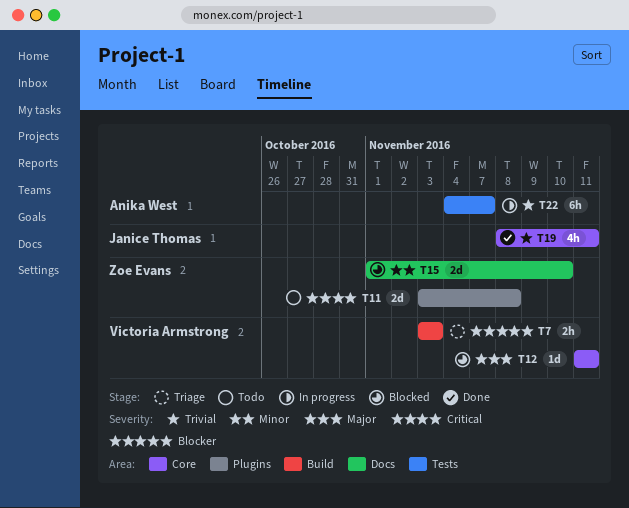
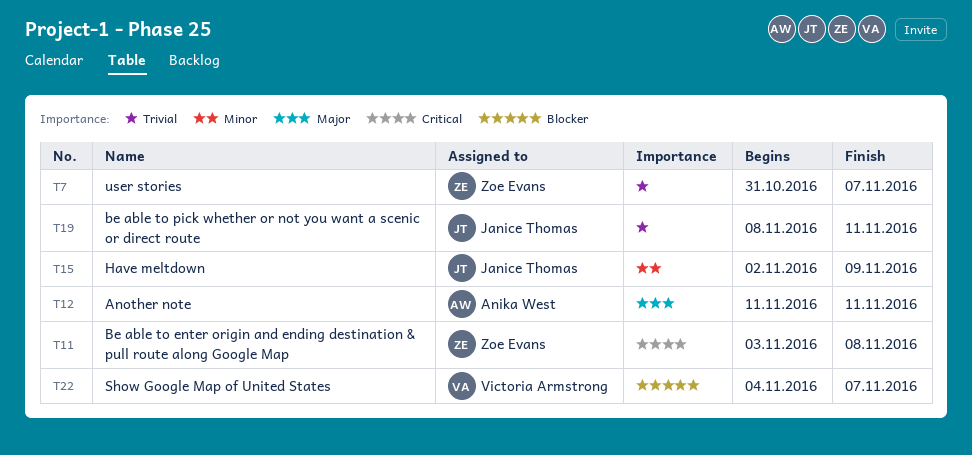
T7, owner: Victoria Armstrong -> Zoe Evans
T7, priority: Blocker -> Trivial
T7, start: Nov 3 -> Oct 31
T7, due: Nov 3 -> Nov 7
T12, owner: Victoria Armstrong -> Anika West
T15, owner: Zoe Evans -> Janice Thomas
T15, start: Nov 1 -> Nov 2
T15, due: Nov 10 -> Nov 9
T22, owner: Anika West -> Victoria Armstrong
T22, priority: Trivial -> Blocker

